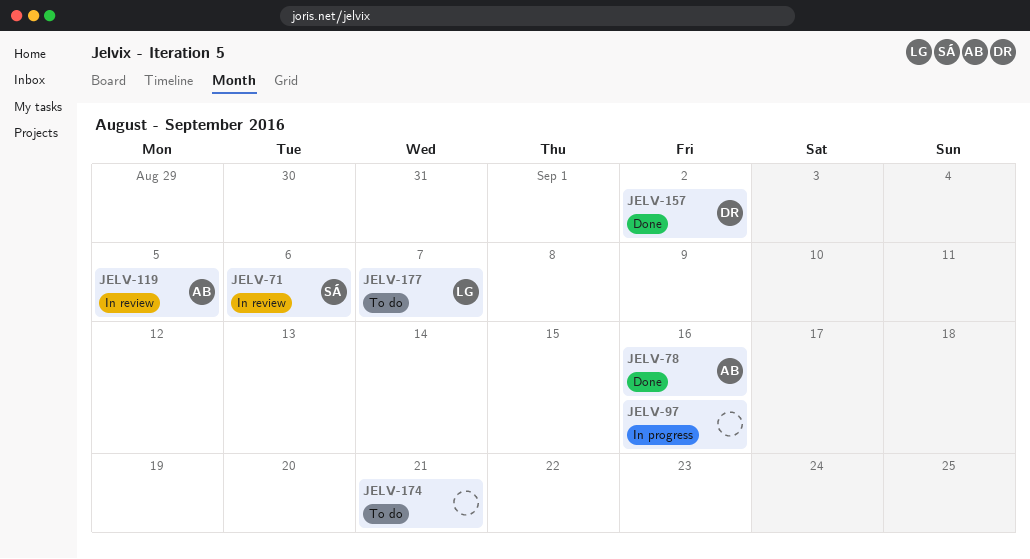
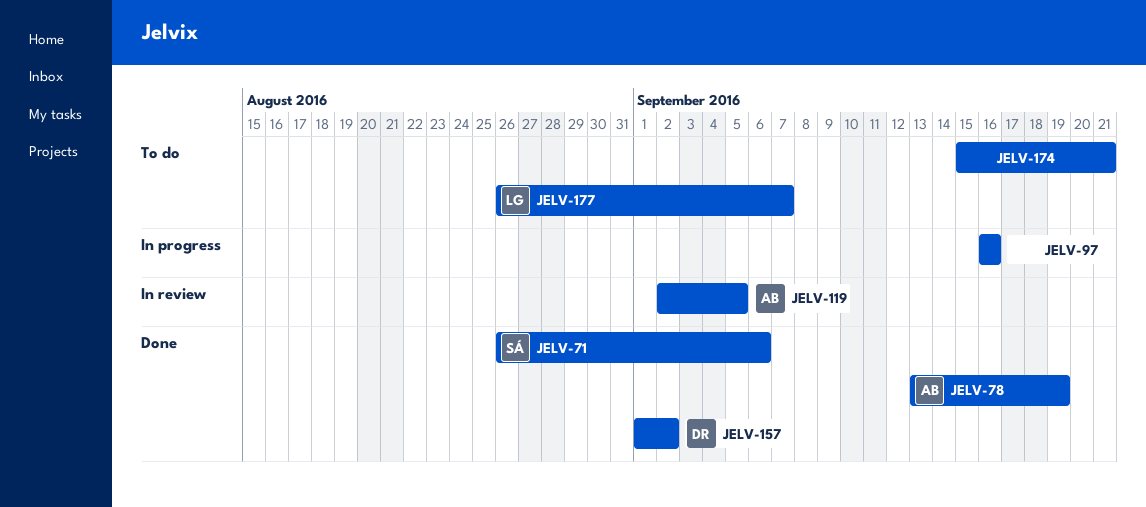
JELV-71, status: In review -> Done
JELV-78, due: Sep 16 -> Sep 19

